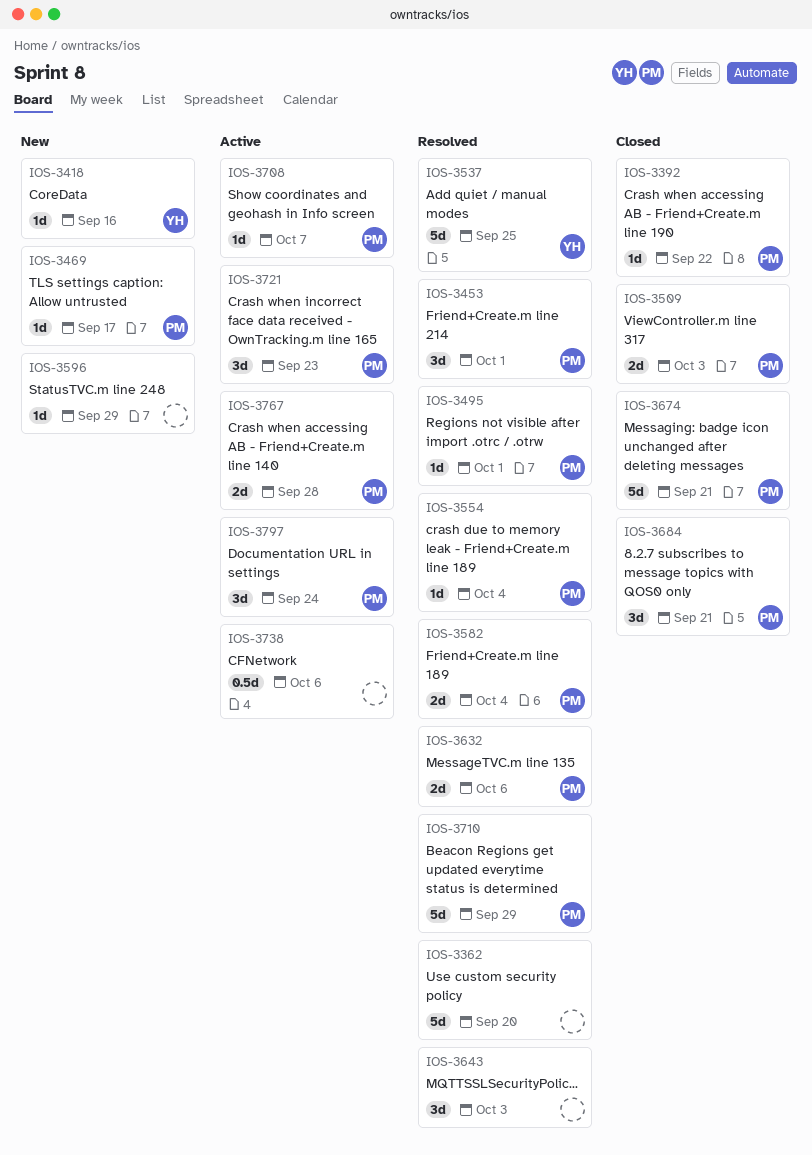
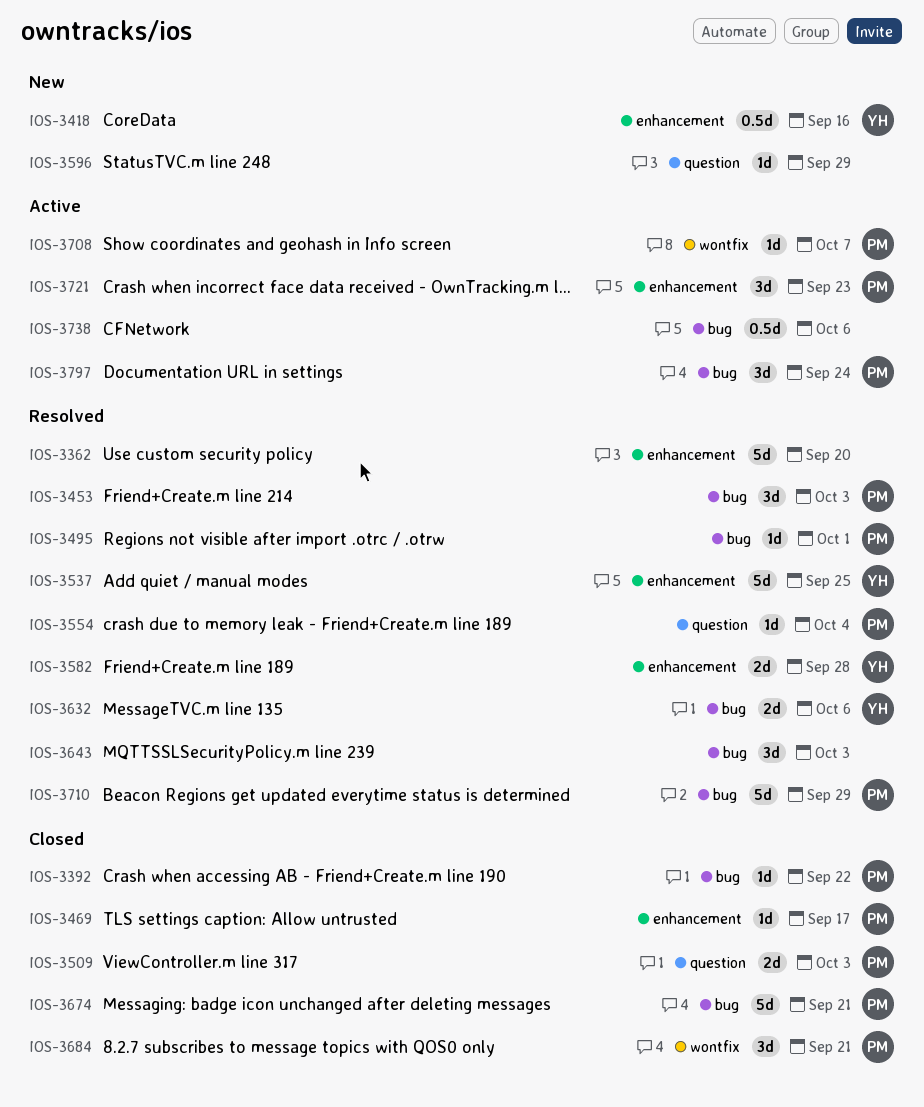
IOS-3418, estimate: 1d -> 0.5d
IOS-3453, due: Oct 1 -> Oct 3
IOS-3469, status: New -> Closed
IOS-3582, owner: PM -> YH
IOS-3582, due: Oct 4 -> Sep 28
IOS-3632, owner: PM -> YH
IOS-3767: present -> none

